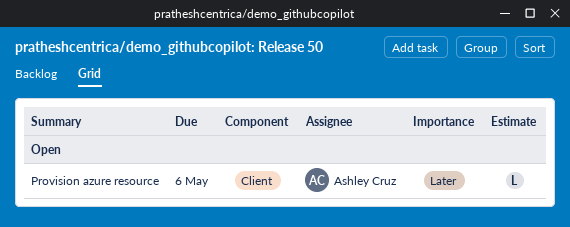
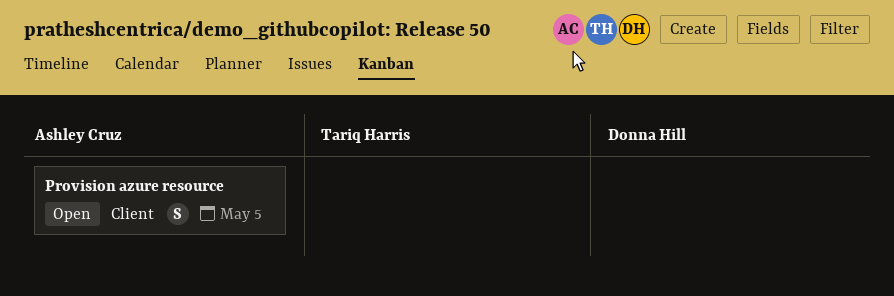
Provision azure resource, estimate: L -> S
Provision azure resource, due: May 6 -> May 5

